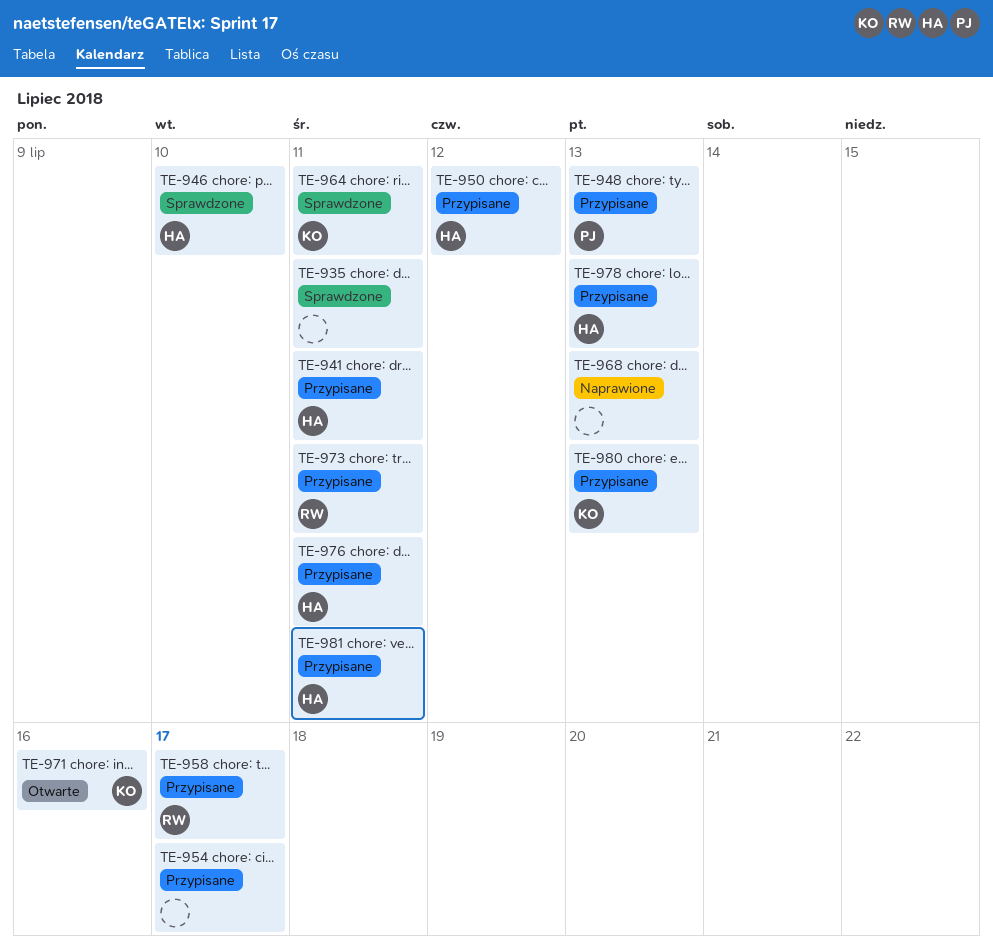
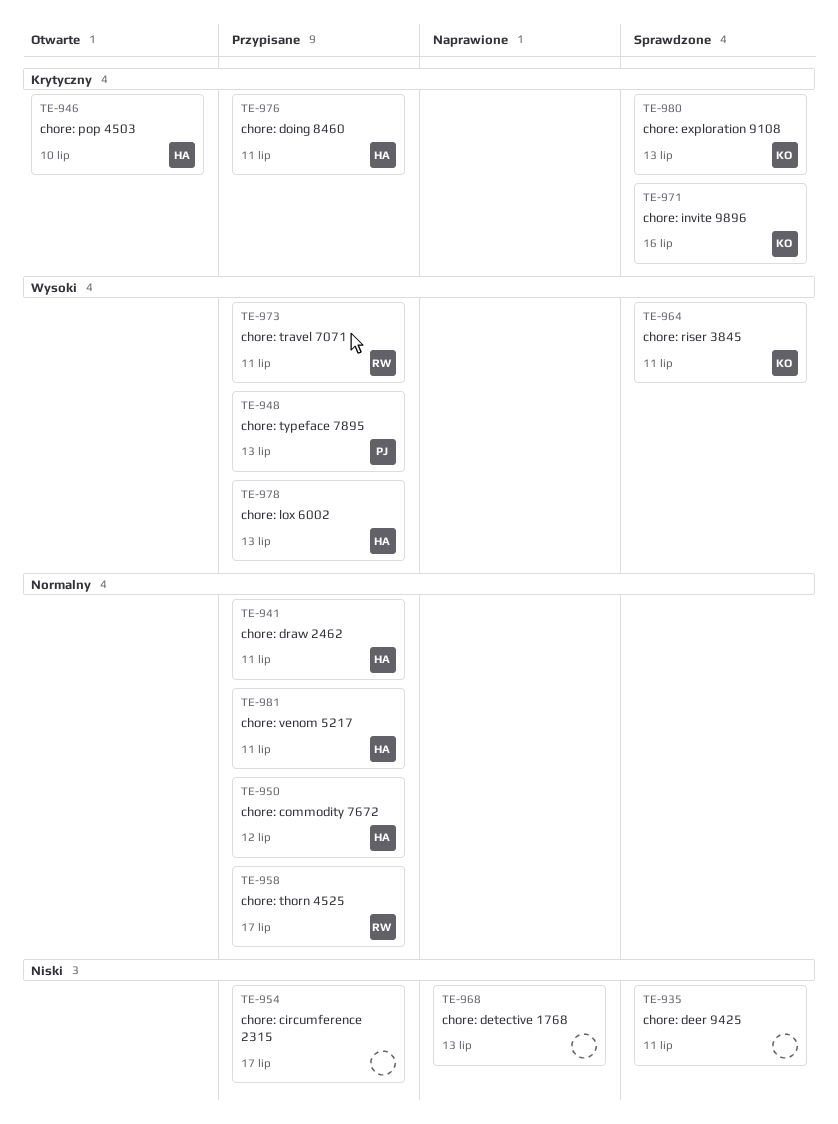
TE-946, status: Sprawdzone -> Otwarte
TE-971, status: Otwarte -> Sprawdzone
TE-980, status: Przypisane -> Sprawdzone

